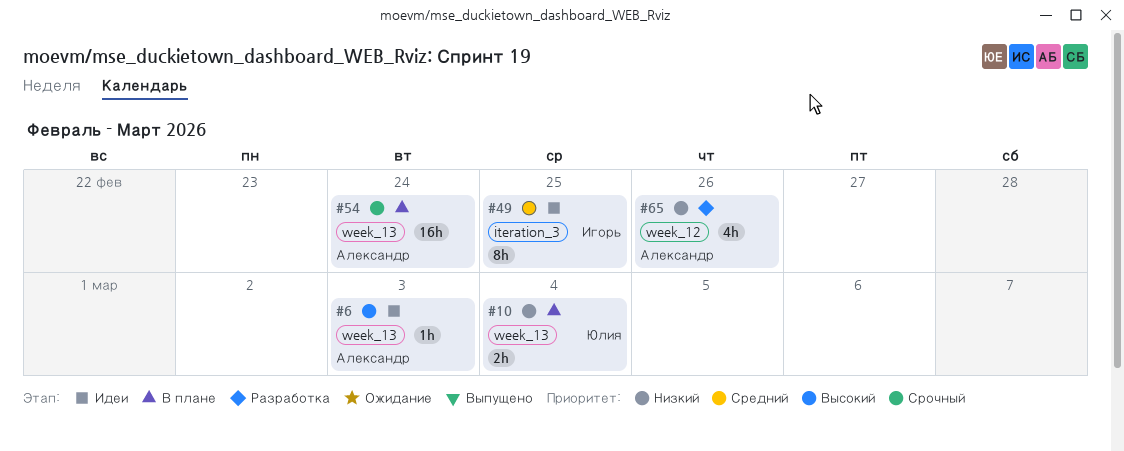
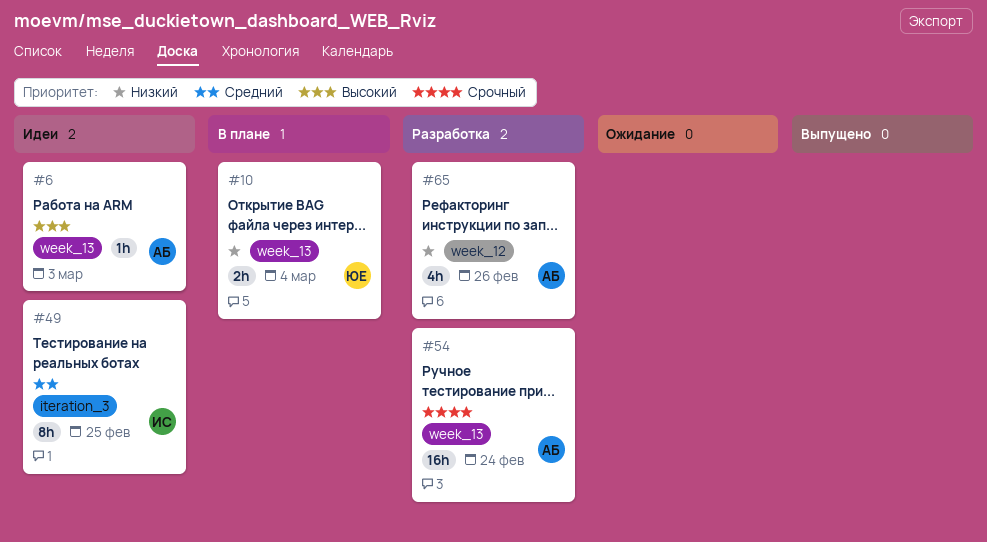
#54, status: В плане -> Разработка

